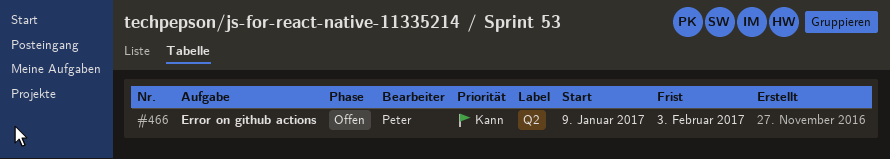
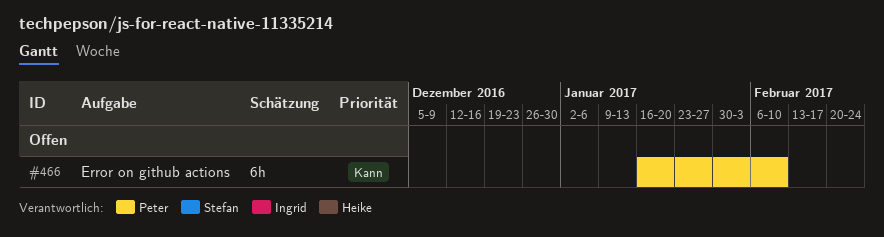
#466, start: Jan 9 -> Jan 16
#466, due: Feb 3 -> Feb 10

